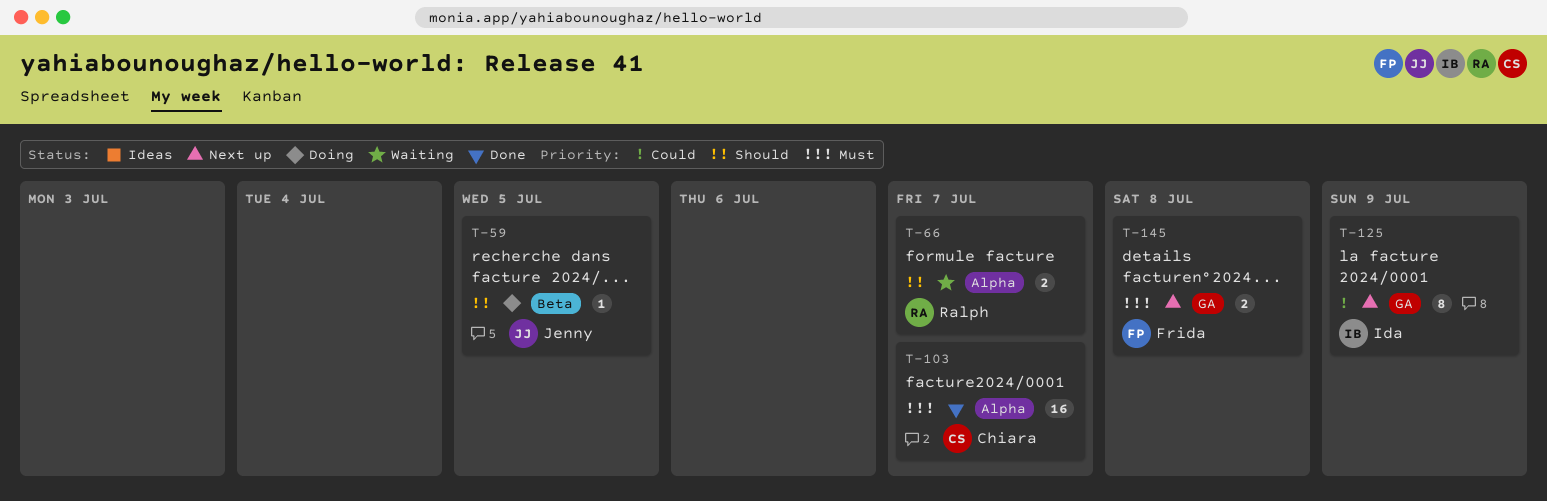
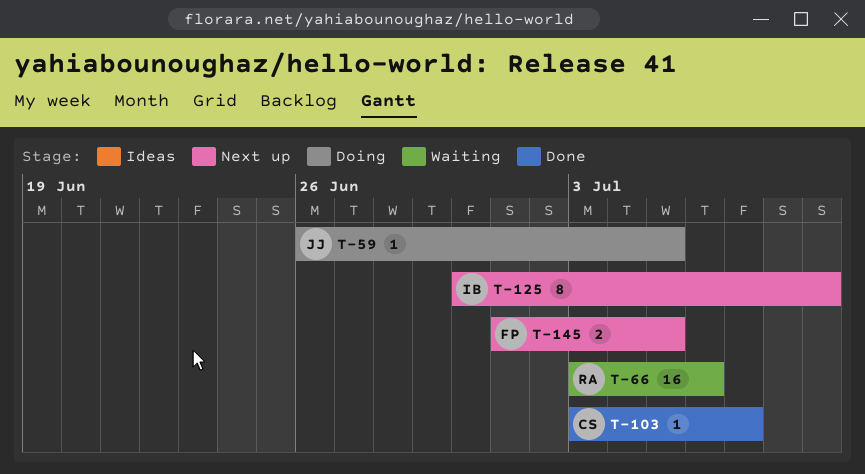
T-66, estimate: 2 -> 16
T-66, due: Jul 7 -> Jul 6
T-103, estimate: 16 -> 1
T-145, due: Jul 8 -> Jul 5

